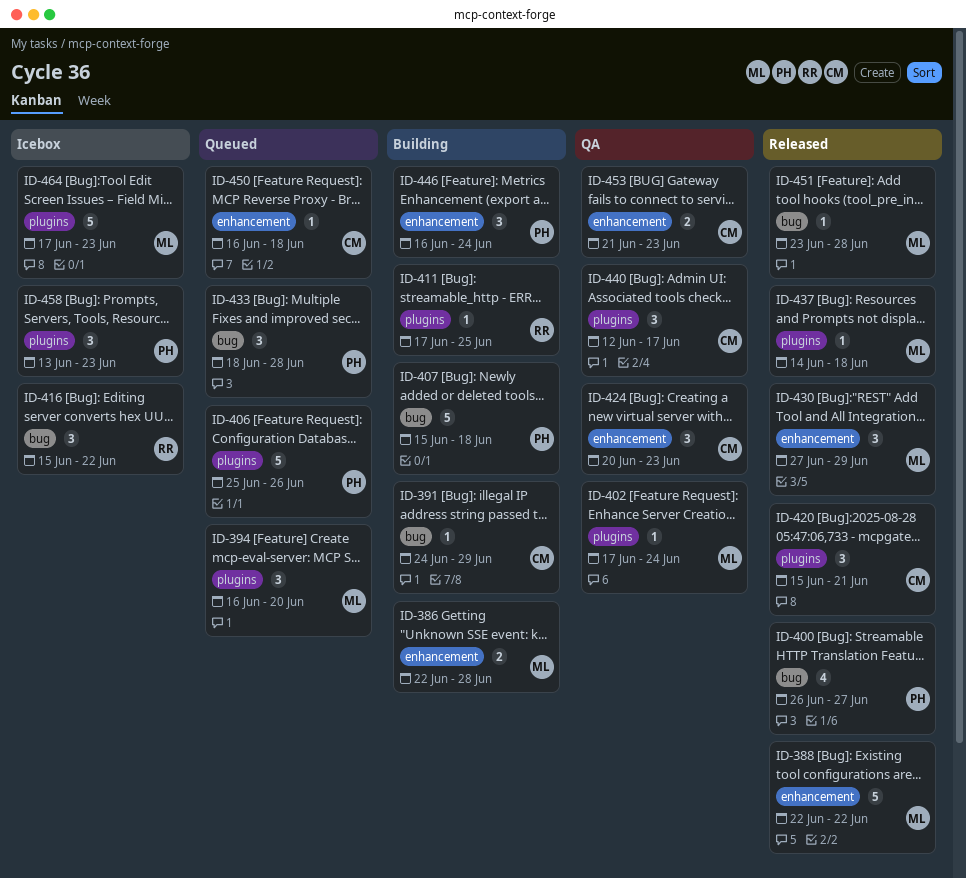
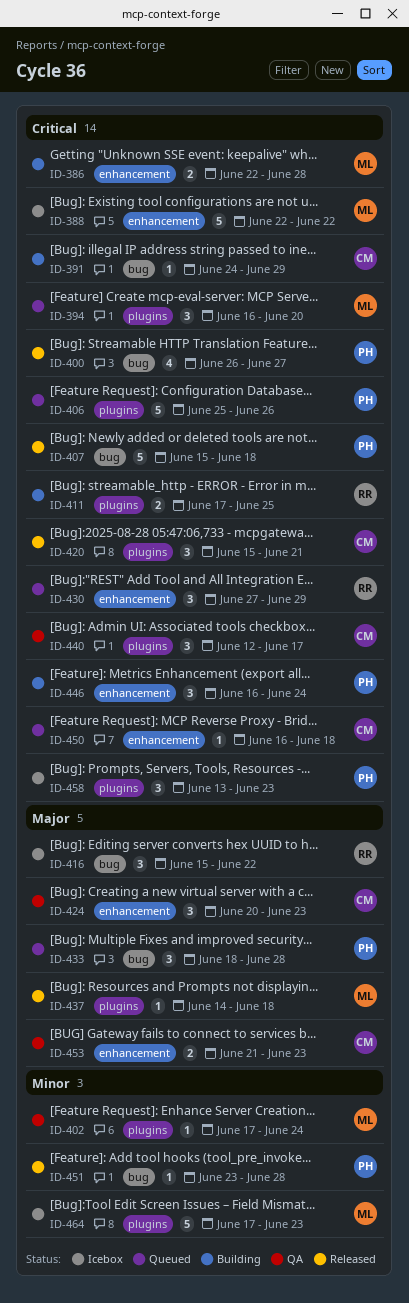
ID-388, status: Released -> Icebox
ID-407, status: Building -> Released
ID-411, estimate: 1 -> 2
ID-430, status: Released -> Queued
ID-430, owner: ML -> RR
ID-451, owner: ML -> PH

